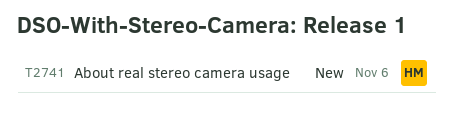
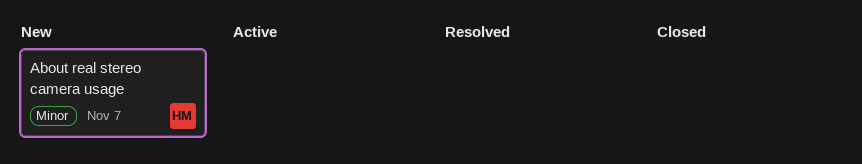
About real stereo camera usage, due: Nov 6 -> Nov 7

